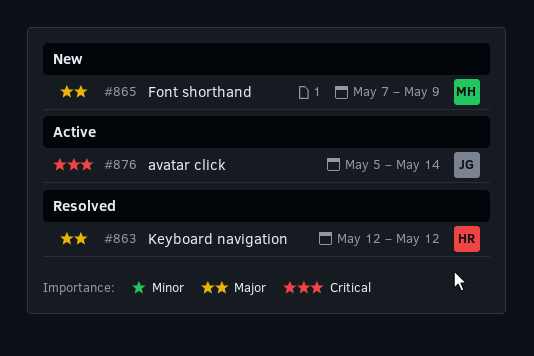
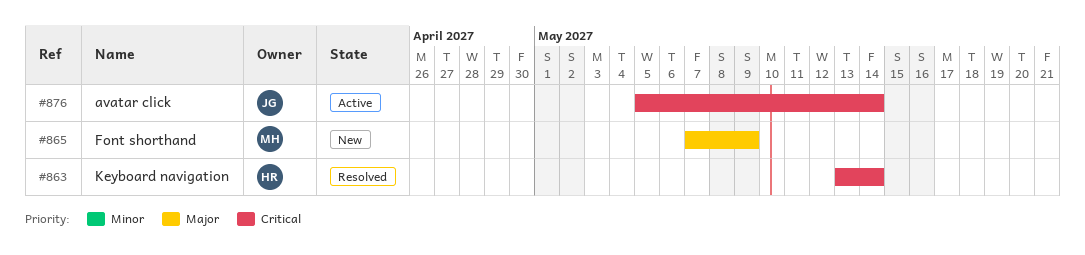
#863, priority: Major -> Critical
#863, start: May 12 -> May 13
#863, due: May 12 -> May 14

